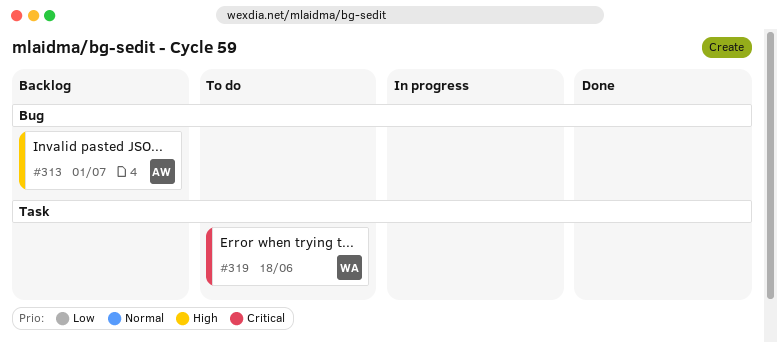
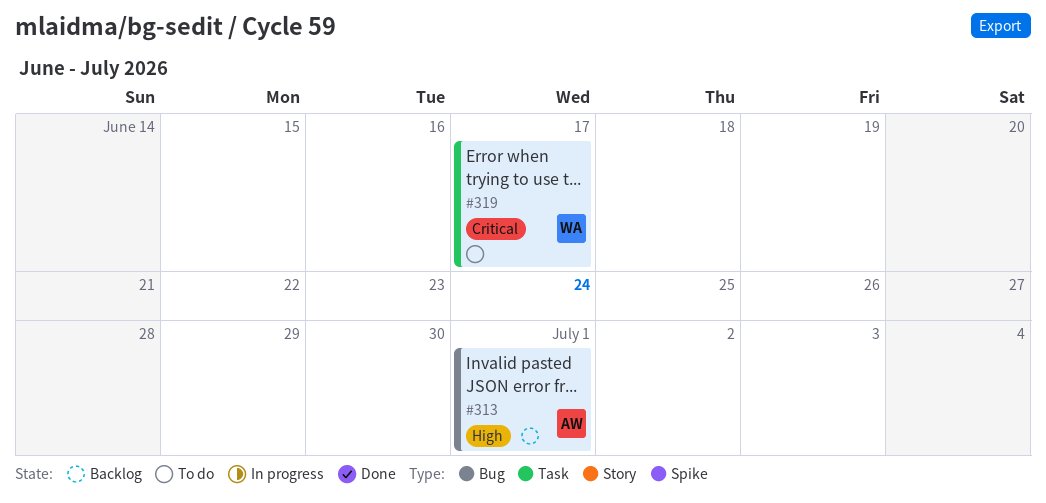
#319, due: Jun 18 -> Jun 17

